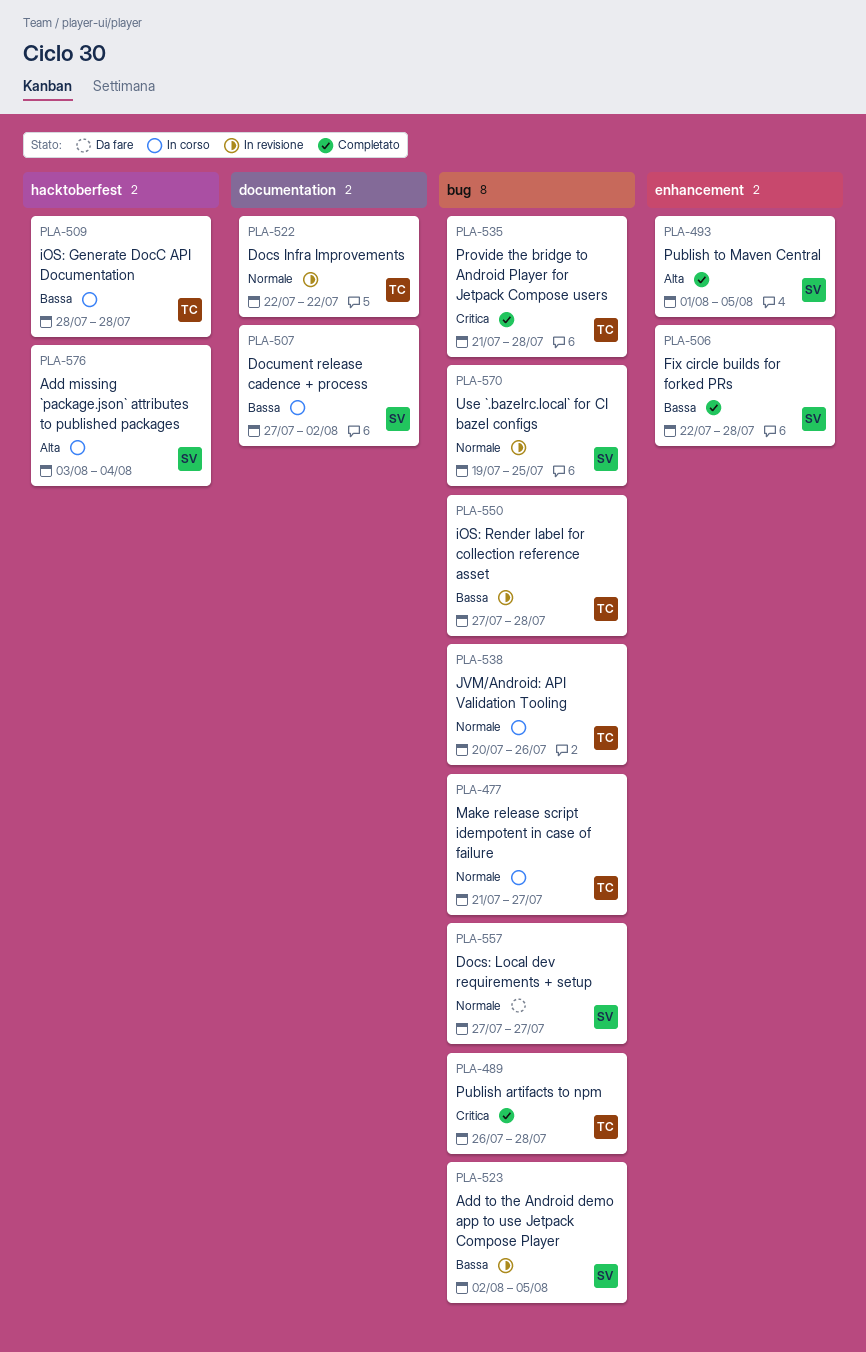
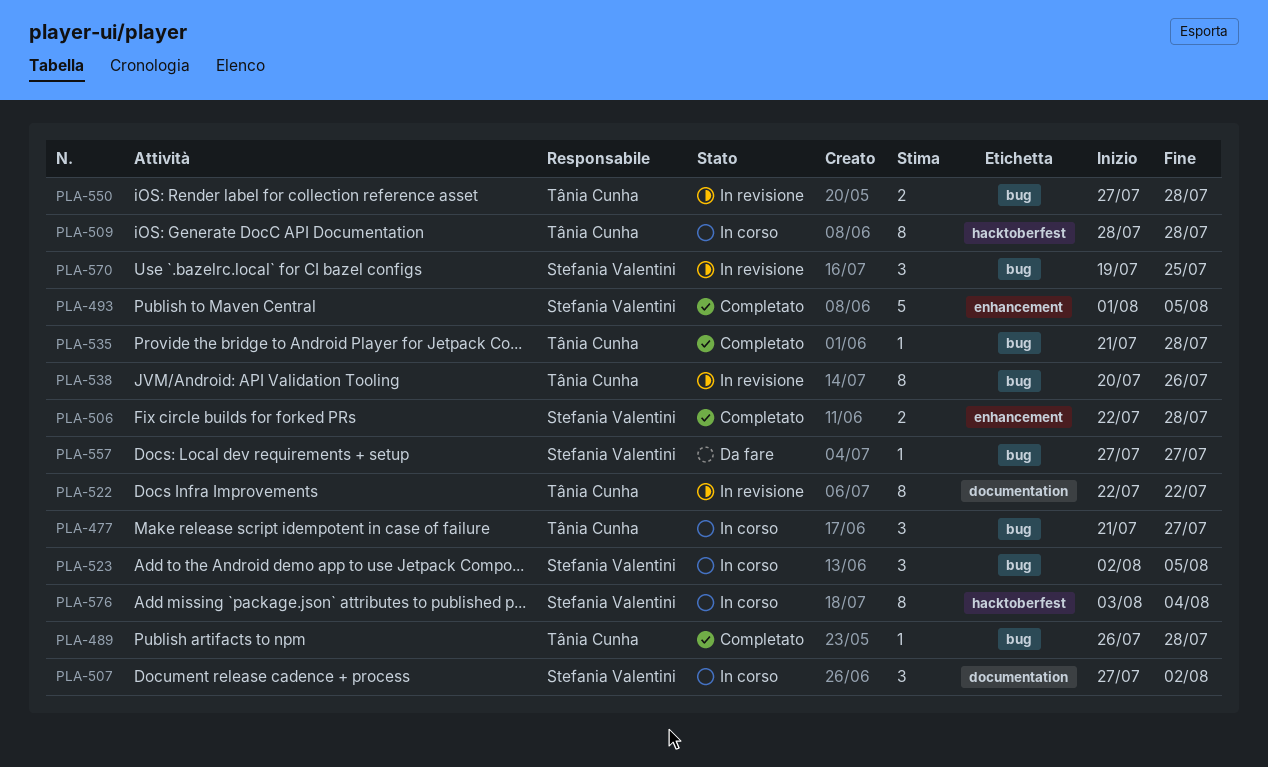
PLA-523, status: In revisione -> In corso
PLA-538, status: In corso -> In revisione

